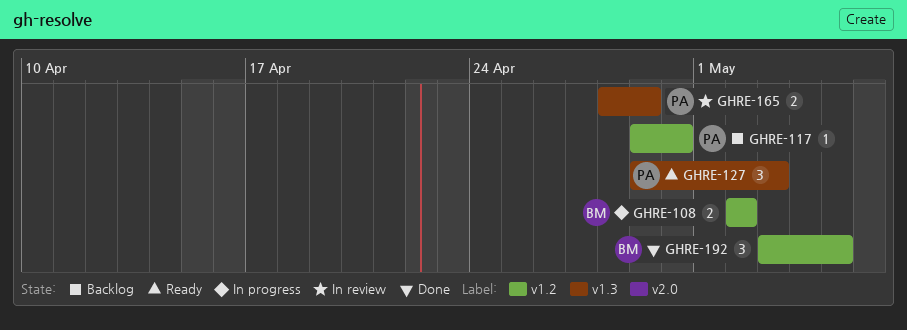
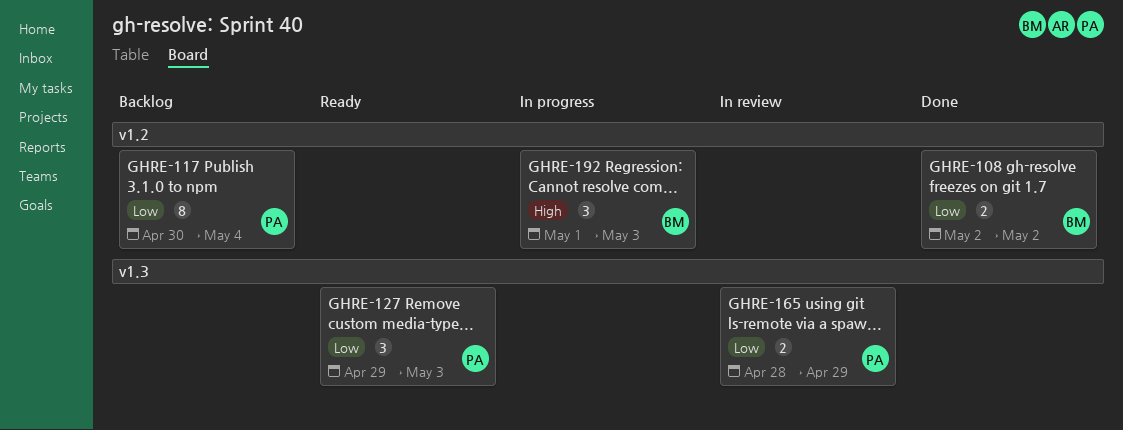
GHRE-108, status: In progress -> Done
GHRE-117, estimate: 1 -> 8
GHRE-117, start: Apr 29 -> Apr 30
GHRE-117, due: Apr 30 -> May 4
GHRE-192, status: Done -> In progress
GHRE-192, start: May 3 -> May 1
GHRE-192, due: May 5 -> May 3

